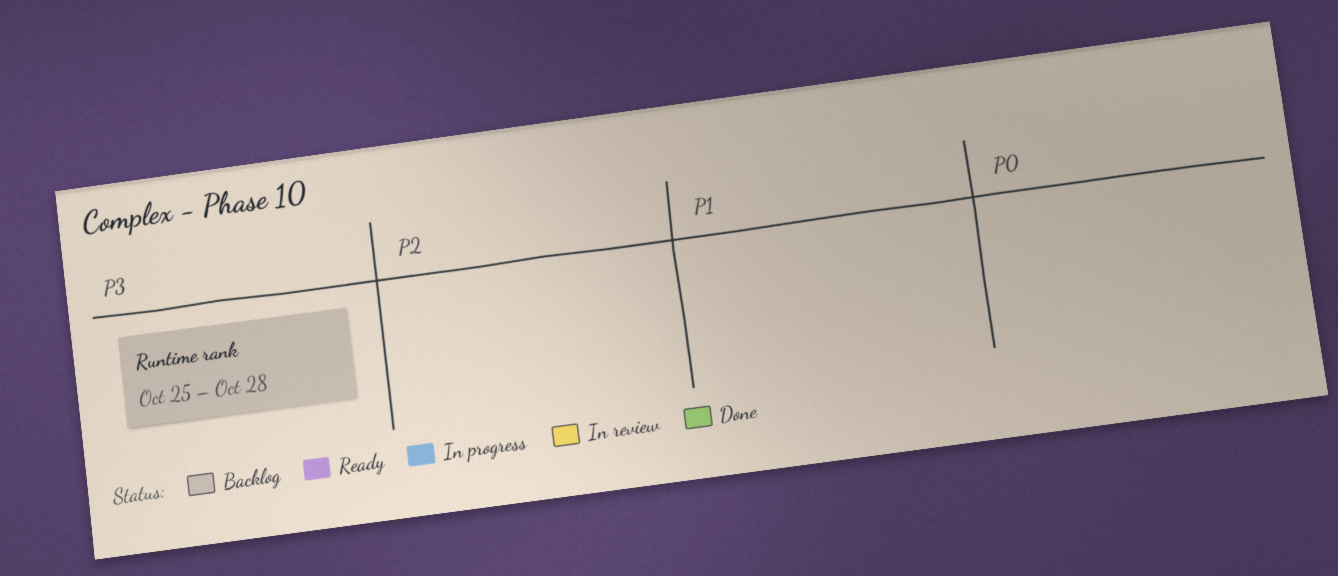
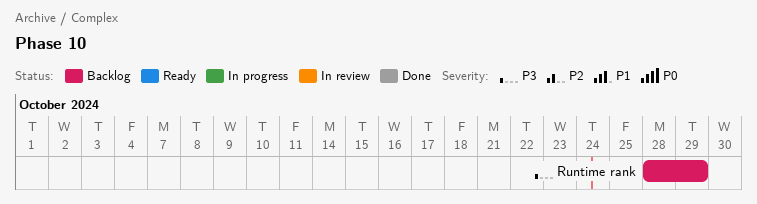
Runtime rank, start: Oct 25 -> Oct 28
Runtime rank, due: Oct 28 -> Oct 29

